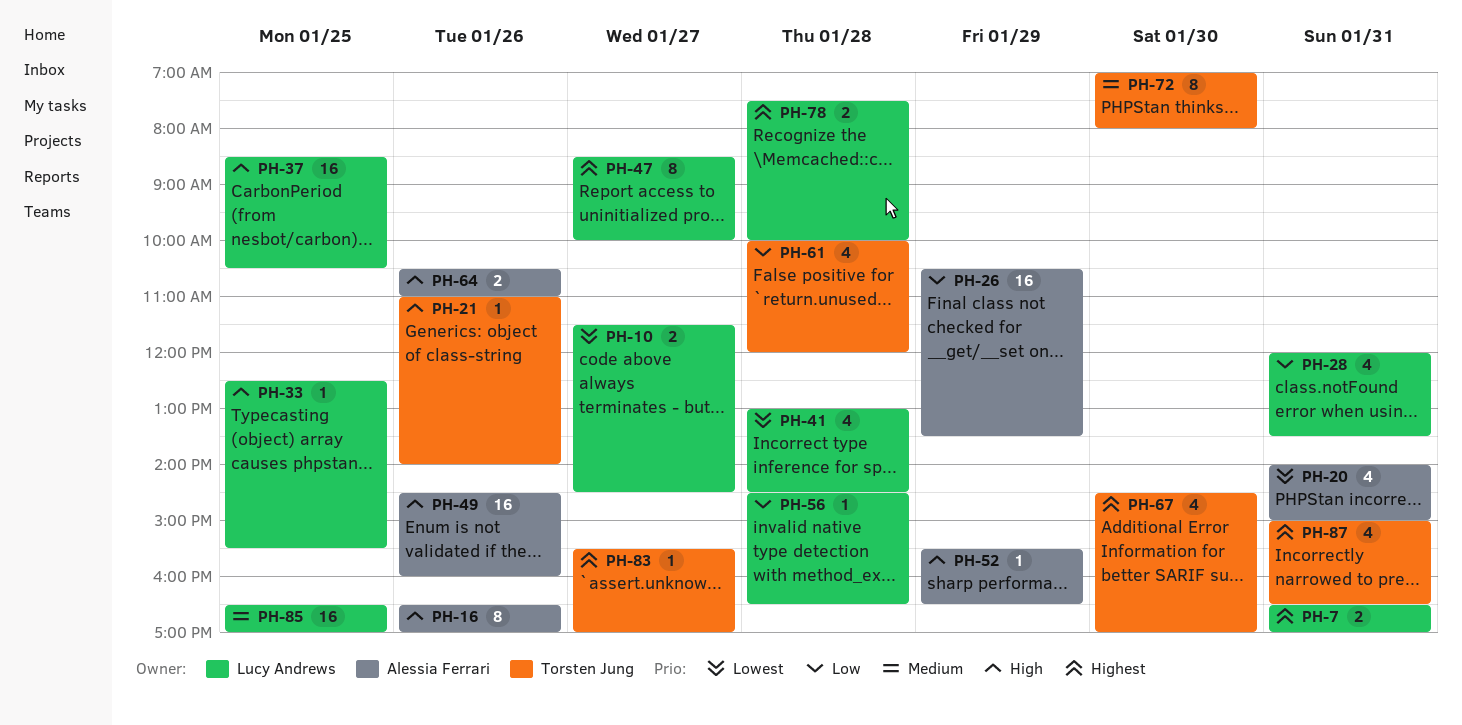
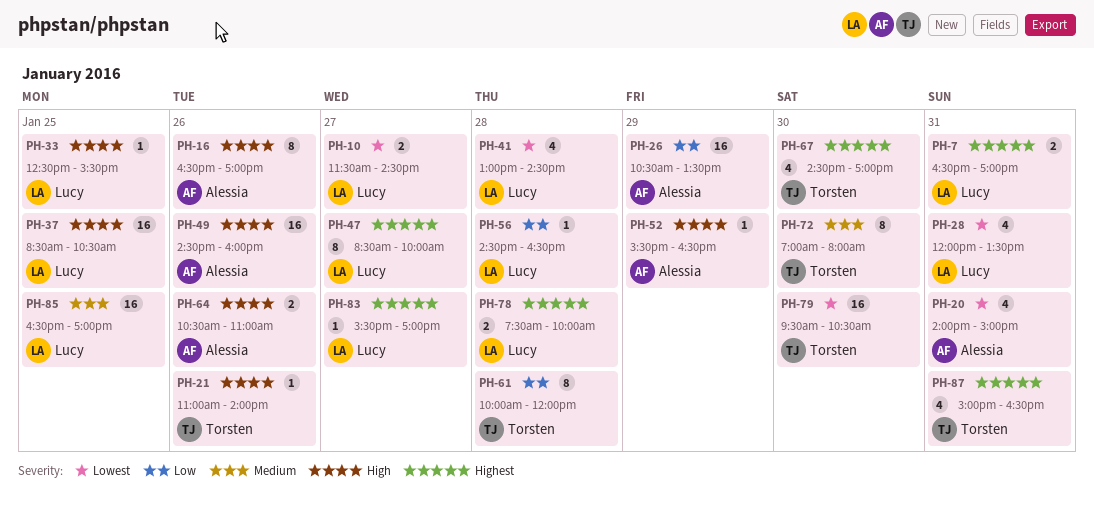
PH-28, priority: Low -> Lowest
PH-61, estimate: 4 -> 8
PH-79: none -> present
PH-83, owner: Torsten Jung -> Lucy Andrews

